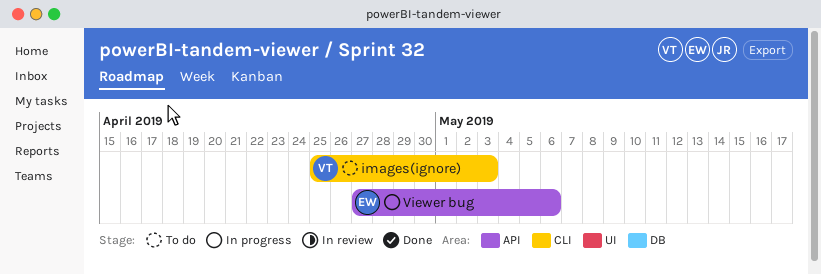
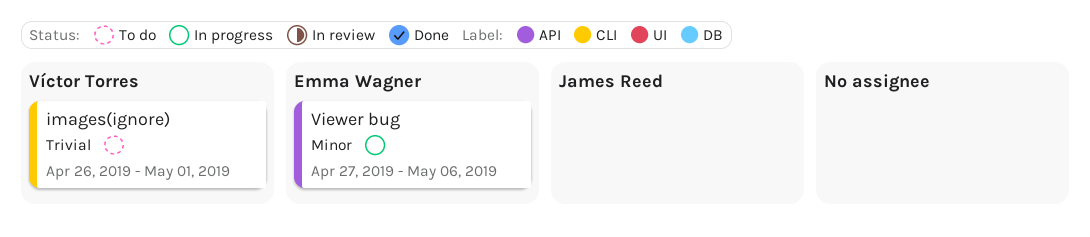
images(ignore), start: Apr 25 -> Apr 26
images(ignore), due: May 3 -> May 1

